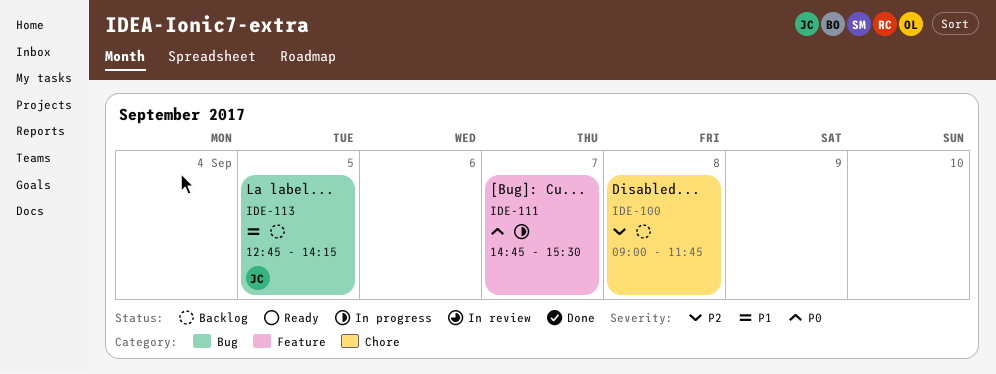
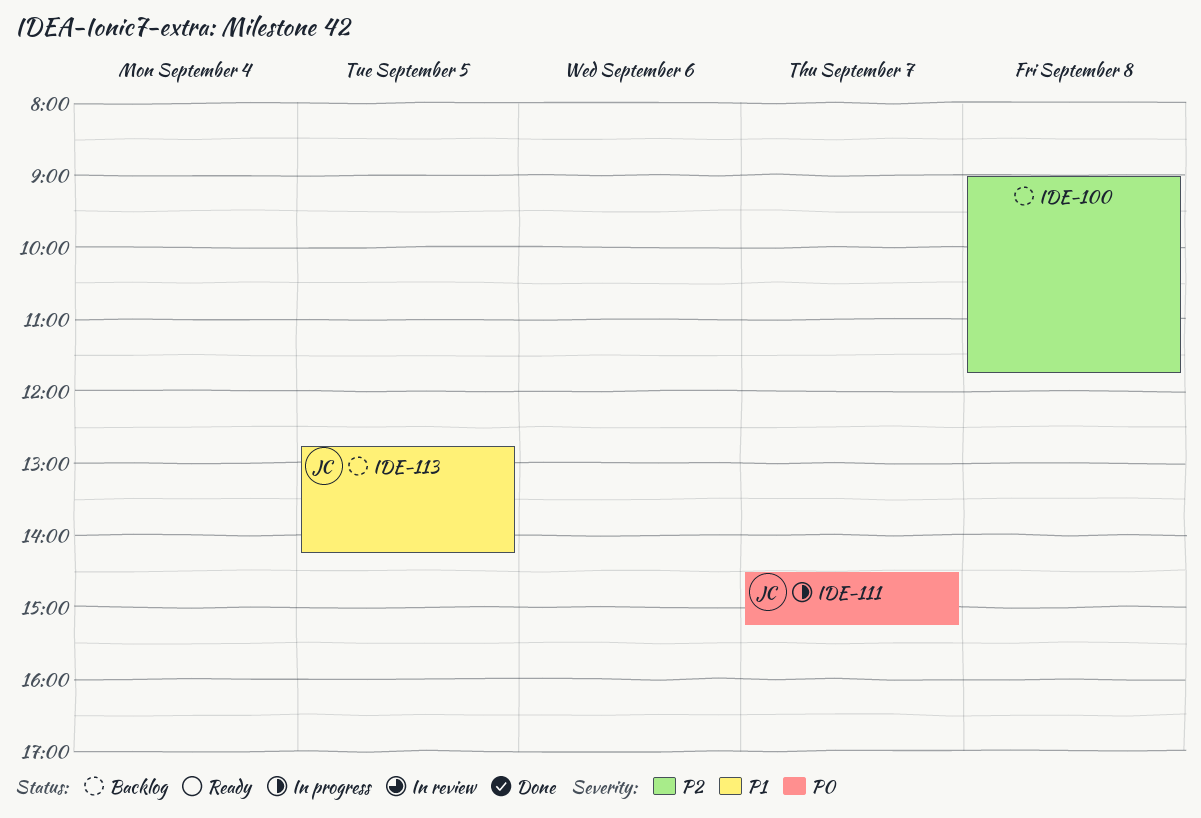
IDE-111, owner: none -> JC
IDE-111, begins: 14:45 -> 14:30
IDE-111, ends: 15:30 -> 15:15

